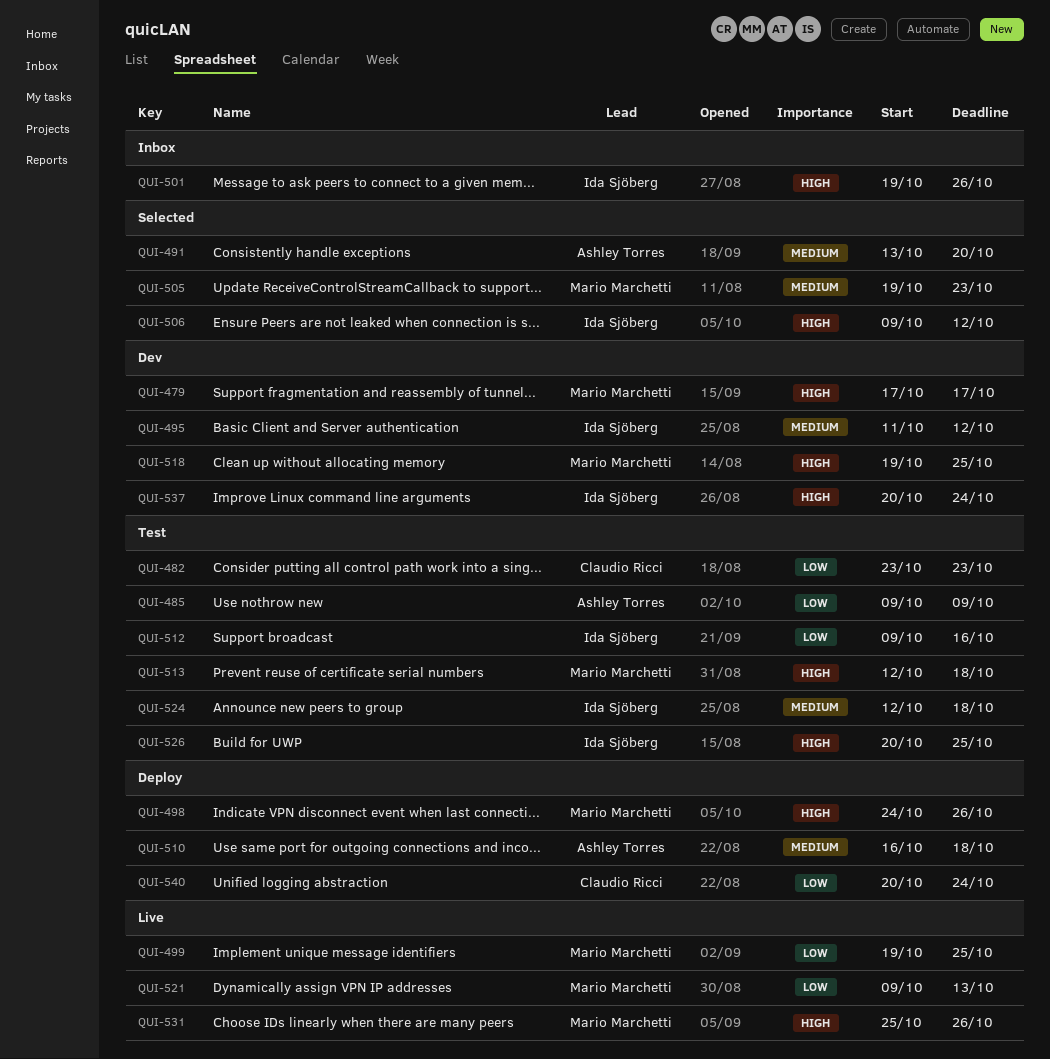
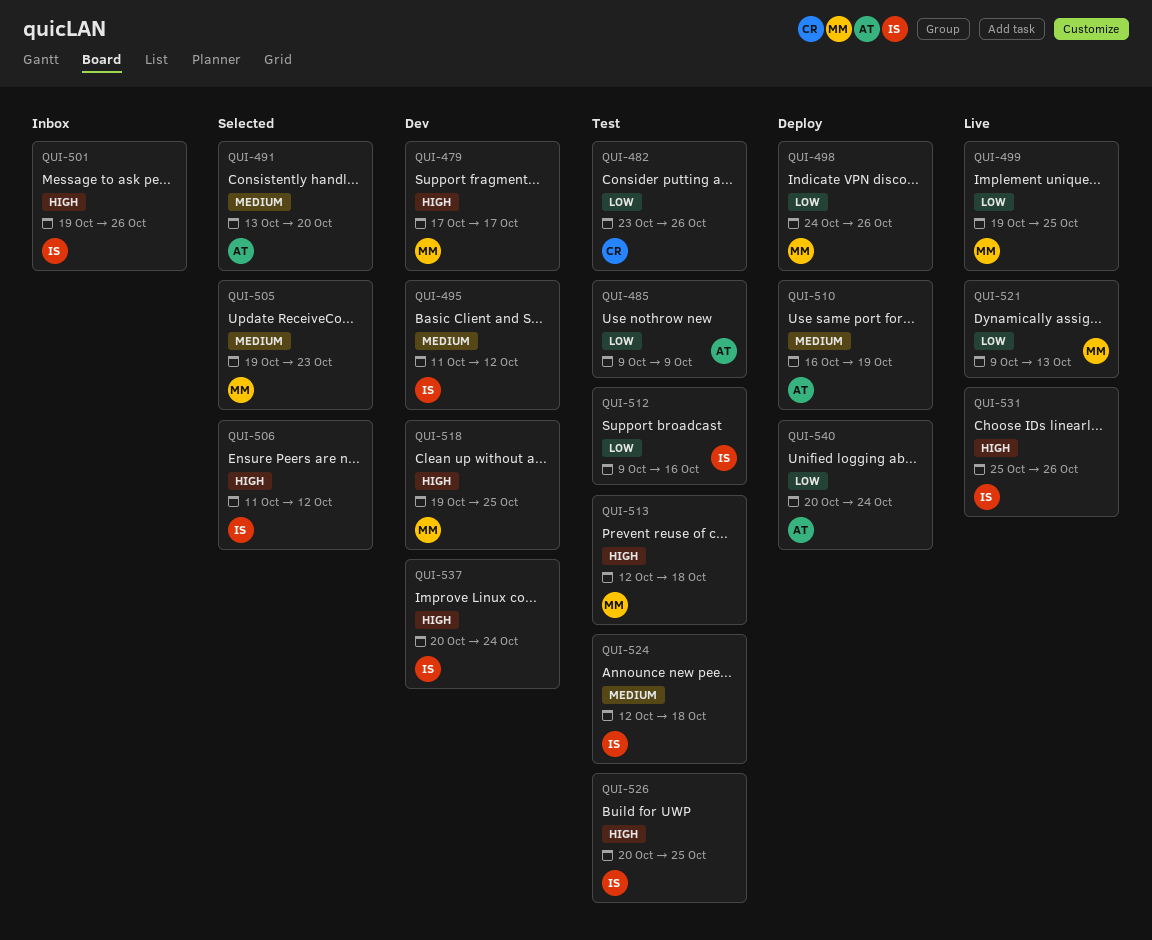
QUI-482, due: Oct 23 -> Oct 26
QUI-498, priority: High -> Low
QUI-506, start: Oct 9 -> Oct 11
QUI-510, due: Oct 18 -> Oct 19
QUI-531, owner: Mario Marchetti -> Ida Sjöberg
QUI-540, owner: Claudio Ricci -> Ashley Torres

